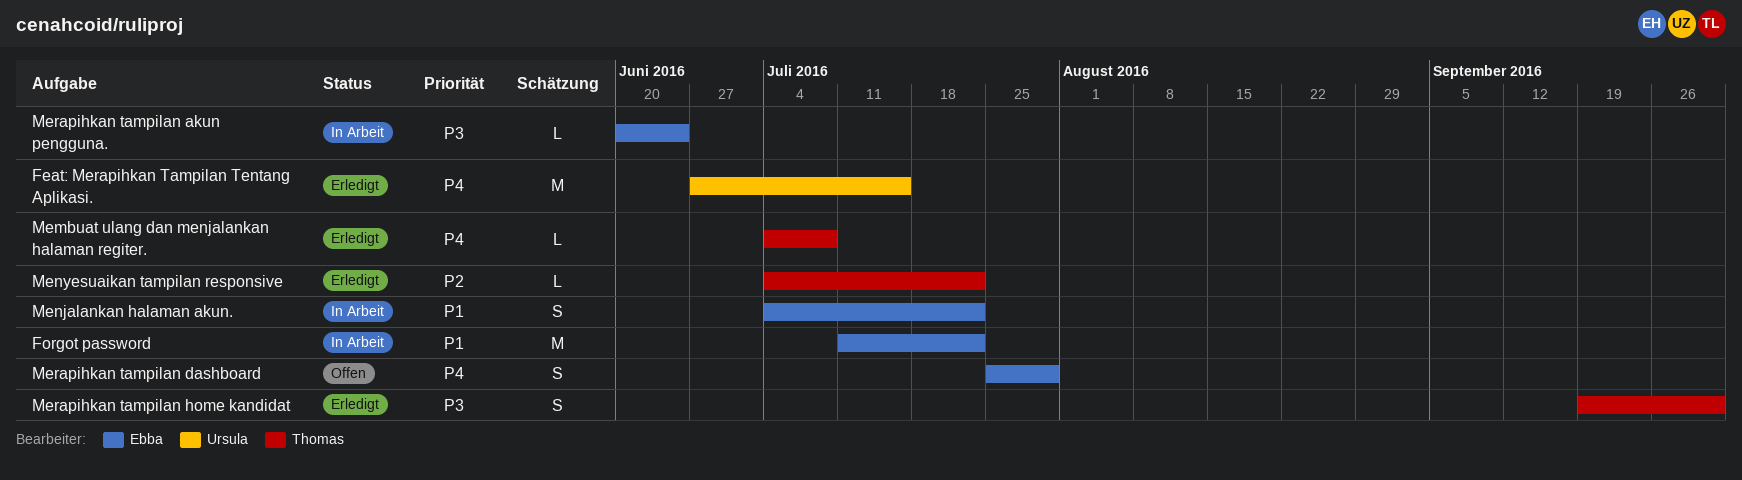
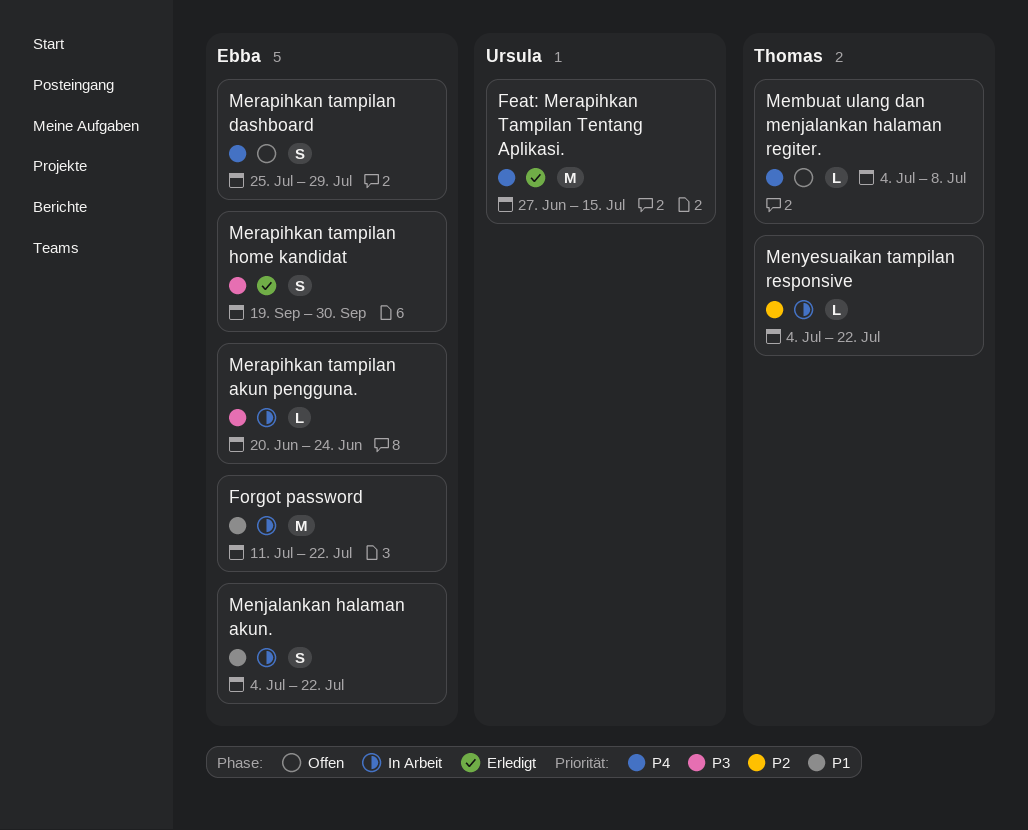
Membuat ulang dan menjalankan halaman regiter., status: Erledigt -> Offen
Menyesuaikan tampilan responsive, status: Erledigt -> In Arbeit
Merapihkan tampilan home kandidat, owner: Thomas -> Ebba

